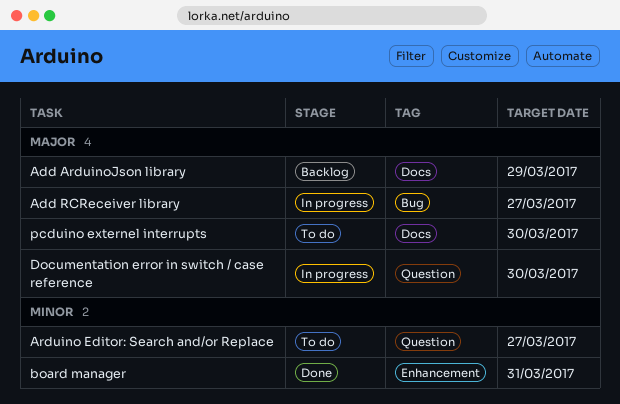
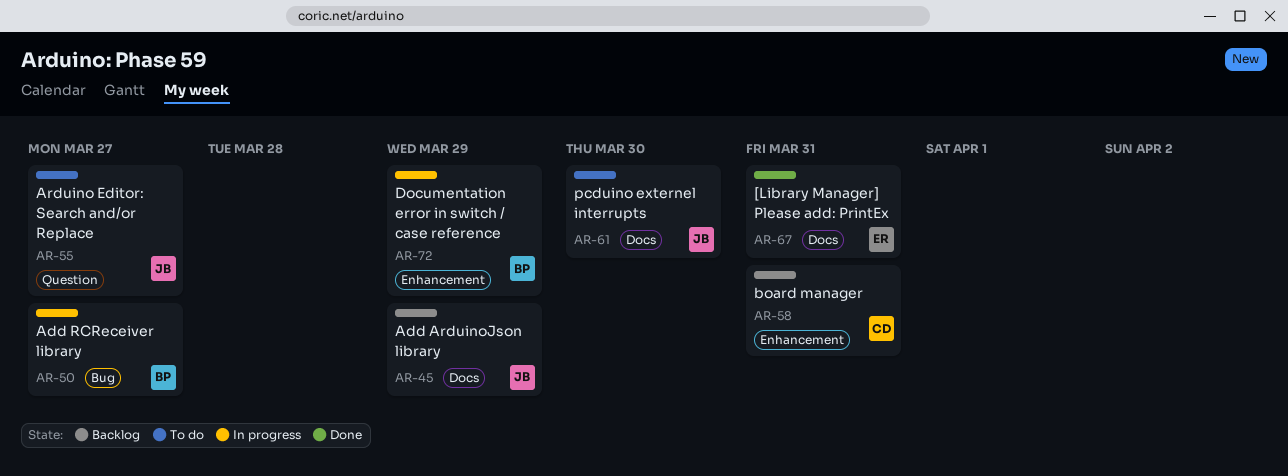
[Library Manager] Please add: PrintEx: none -> present
board manager, status: Done -> Backlog
Documentation error in switch / case reference, label: Question -> Enhancement
Documentation error in switch / case reference, due: Mar 30 -> Mar 29

